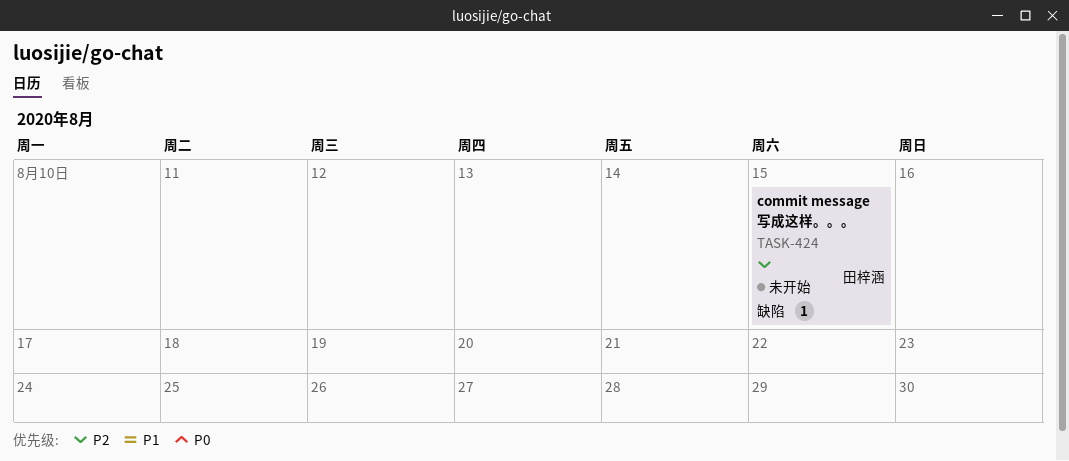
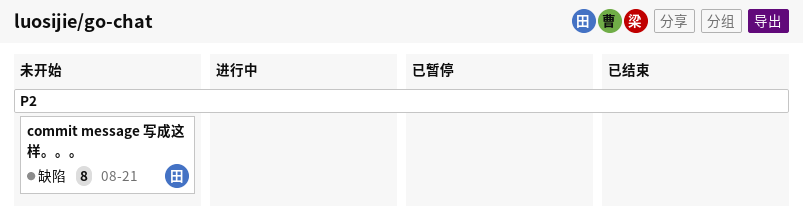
commit message 写成这样。。。, estimate: 1 -> 8
commit message 写成这样。。。, due: Aug 15 -> Aug 21

